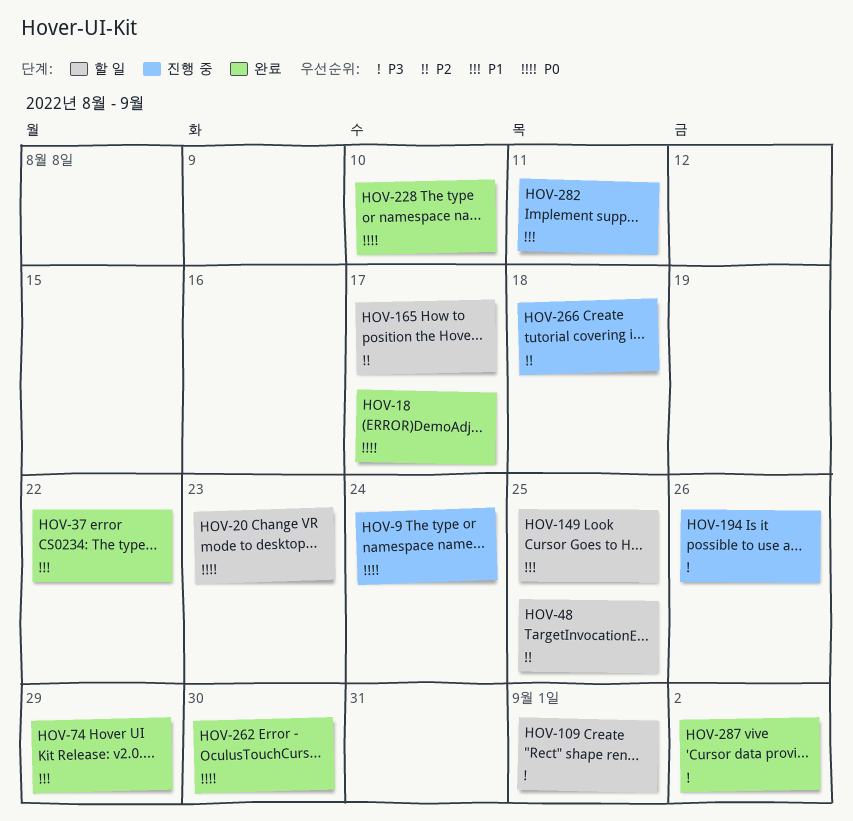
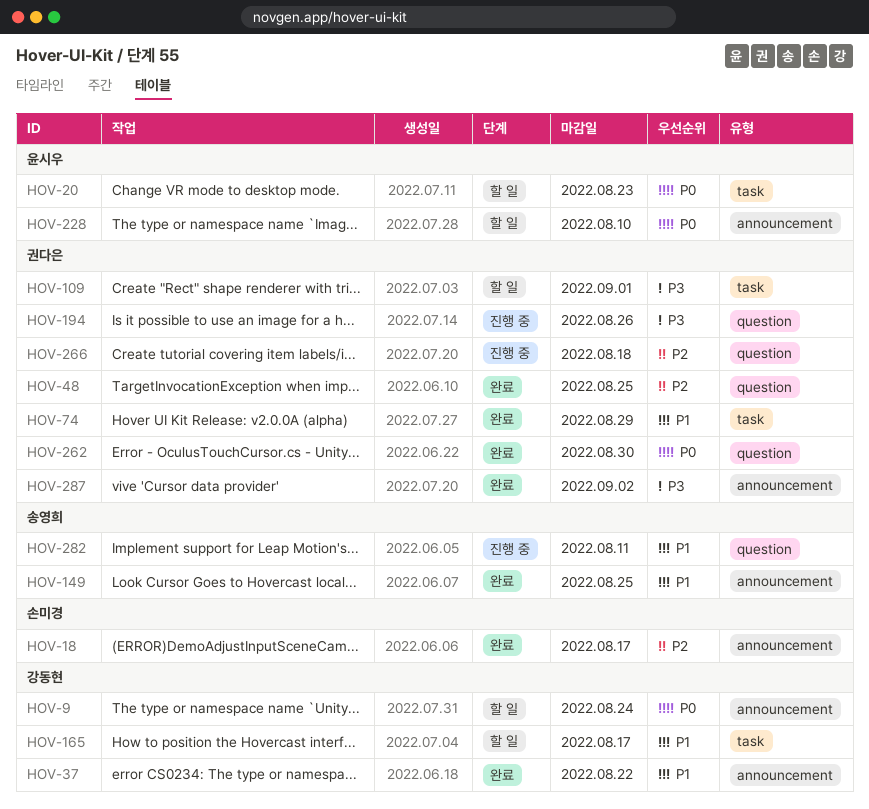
HOV-9, status: 진행 중 -> 할 일
HOV-18, priority: P0 -> P2
HOV-48, status: 할 일 -> 완료
HOV-149, status: 할 일 -> 완료
HOV-165, priority: P2 -> P1
HOV-228, status: 완료 -> 할 일

